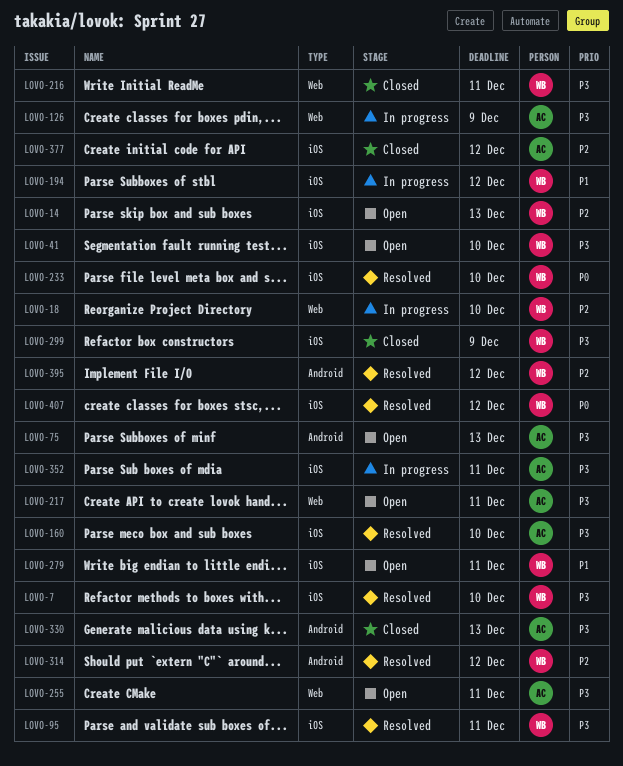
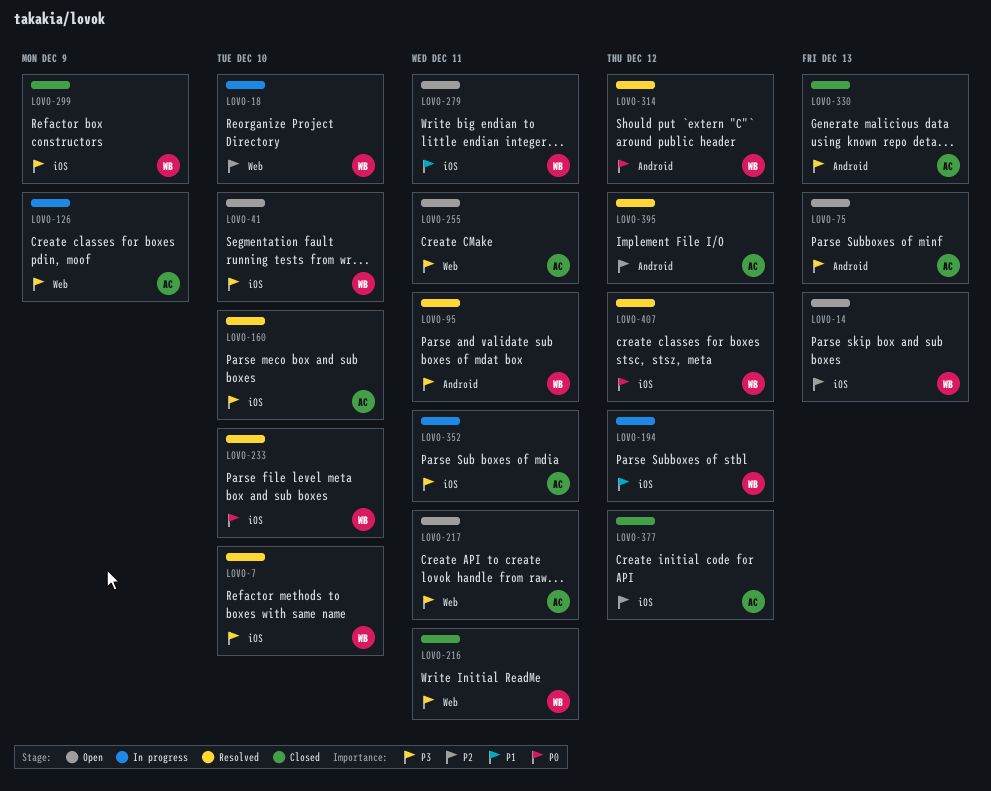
LOVO-95, label: iOS -> Android
LOVO-314, priority: P2 -> P0
LOVO-395, owner: WB -> AC

